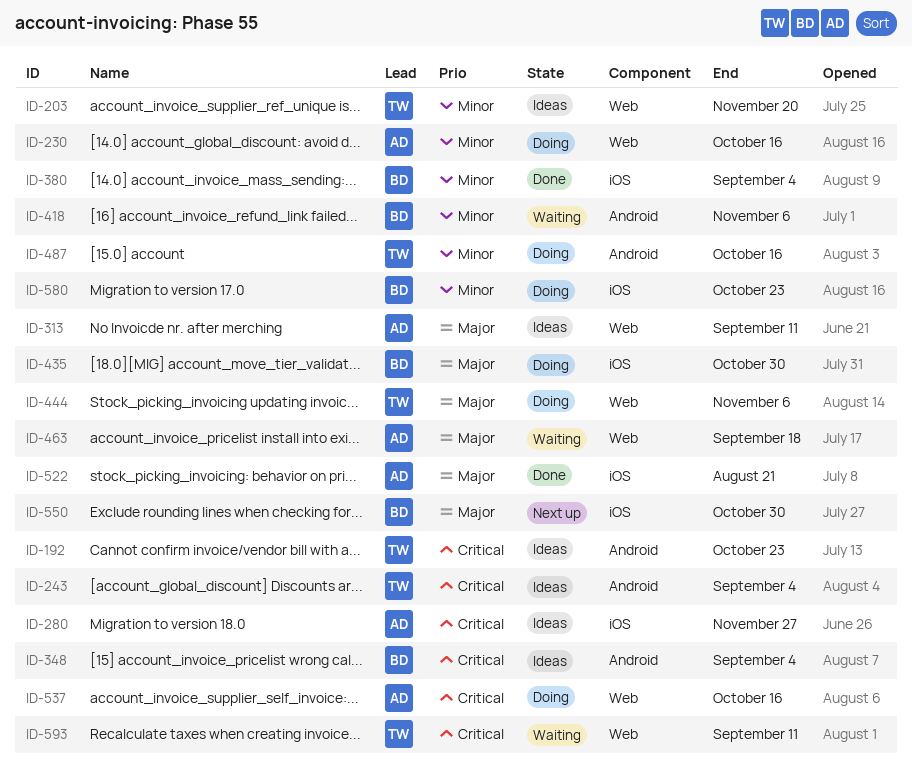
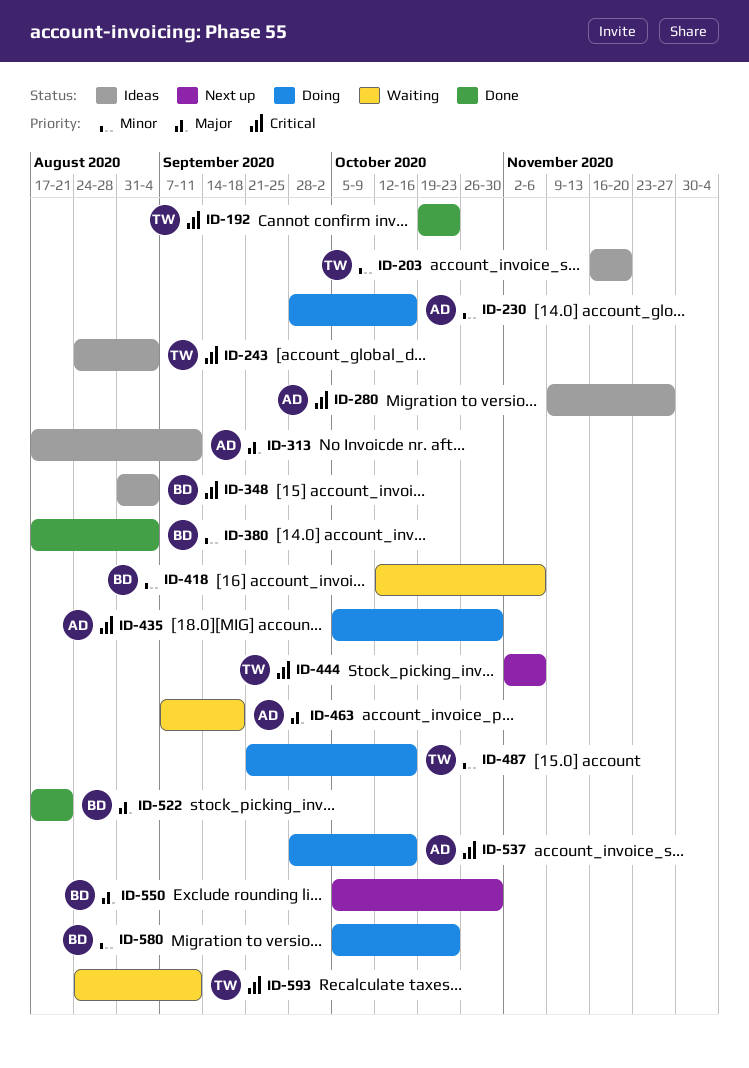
ID-192, status: Ideas -> Done
ID-435, owner: BD -> AD
ID-435, priority: Major -> Critical
ID-444, status: Doing -> Next up
ID-444, priority: Major -> Critical
ID-522, owner: AD -> BD

